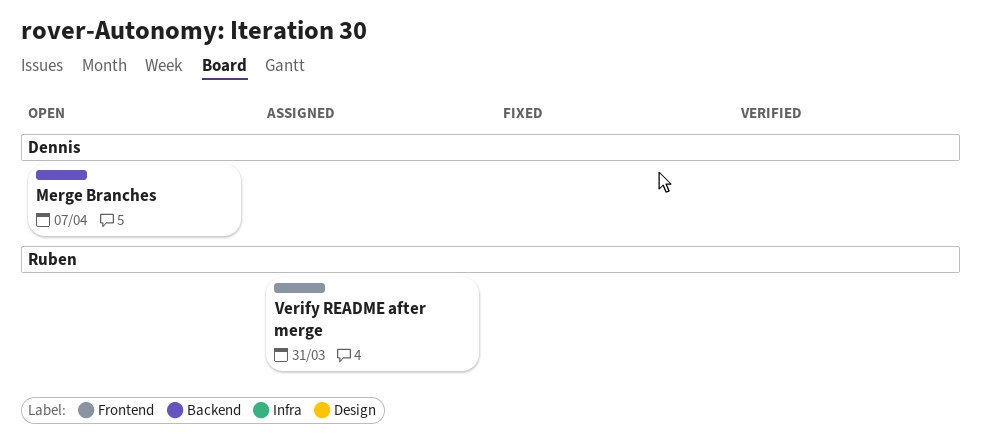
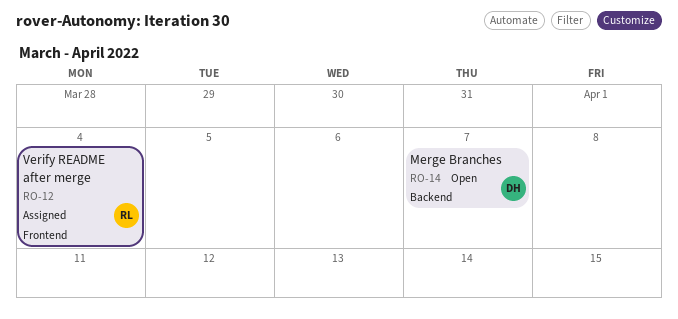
Verify README after merge, due: Mar 31 -> Apr 4

